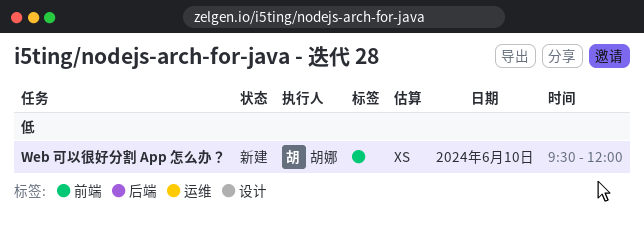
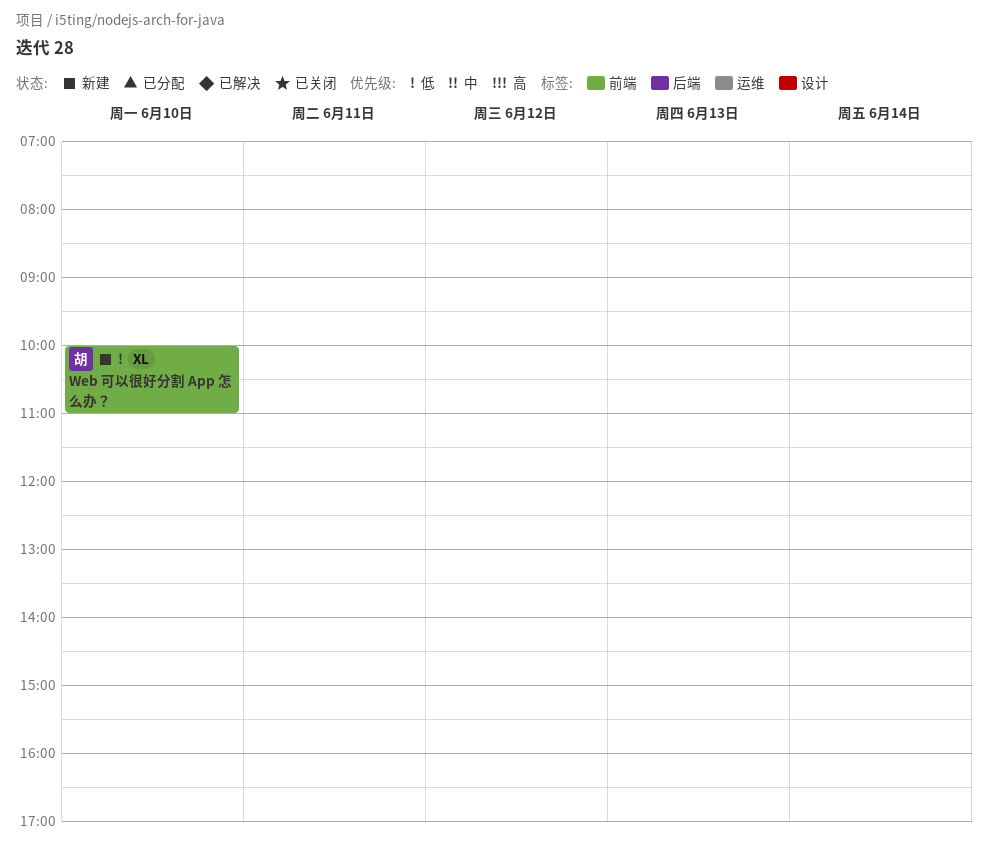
Web 可以很好分割 App 怎么办？, estimate: XS -> XL
Web 可以很好分割 App 怎么办？, begins: 09:30 -> 10:00
Web 可以很好分割 App 怎么办？, ends: 12:00 -> 11:00

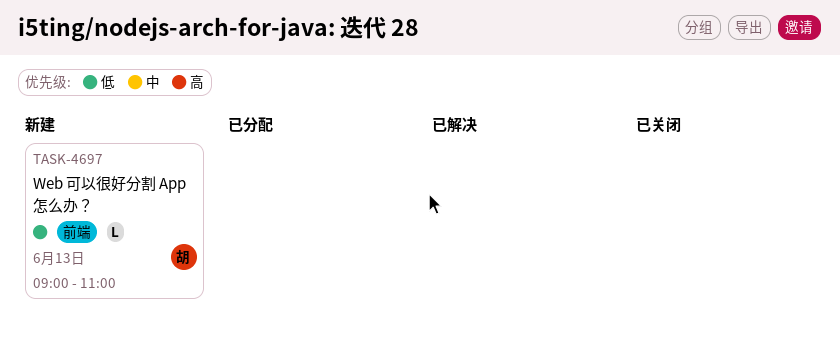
Web 可以很好分割 App 怎么办？, estimate: XL -> L
Web 可以很好分割 App 怎么办？, day: Jun 10 -> Jun 13
Web 可以很好分割 App 怎么办？, begins: 10:00 -> 09:00

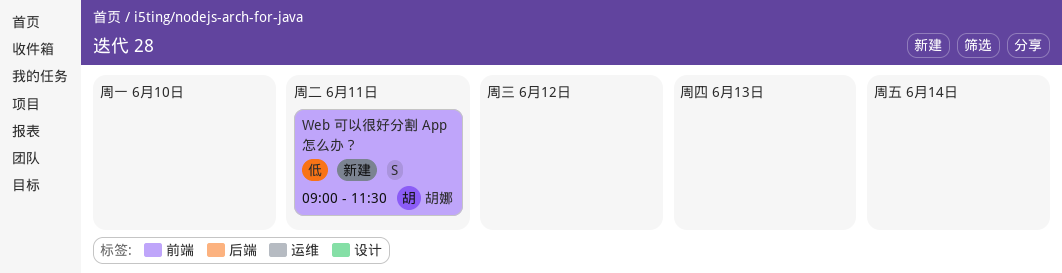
Web 可以很好分割 App 怎么办？, estimate: L -> S
Web 可以很好分割 App 怎么办？, day: Jun 13 -> Jun 11
Web 可以很好分割 App 怎么办？, ends: 11:00 -> 11:30

